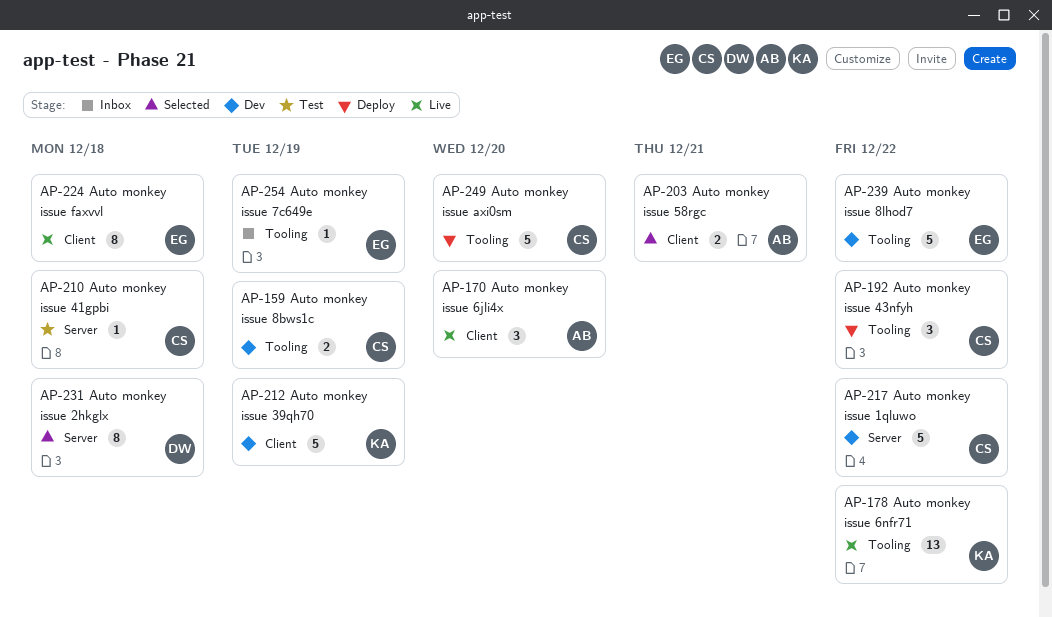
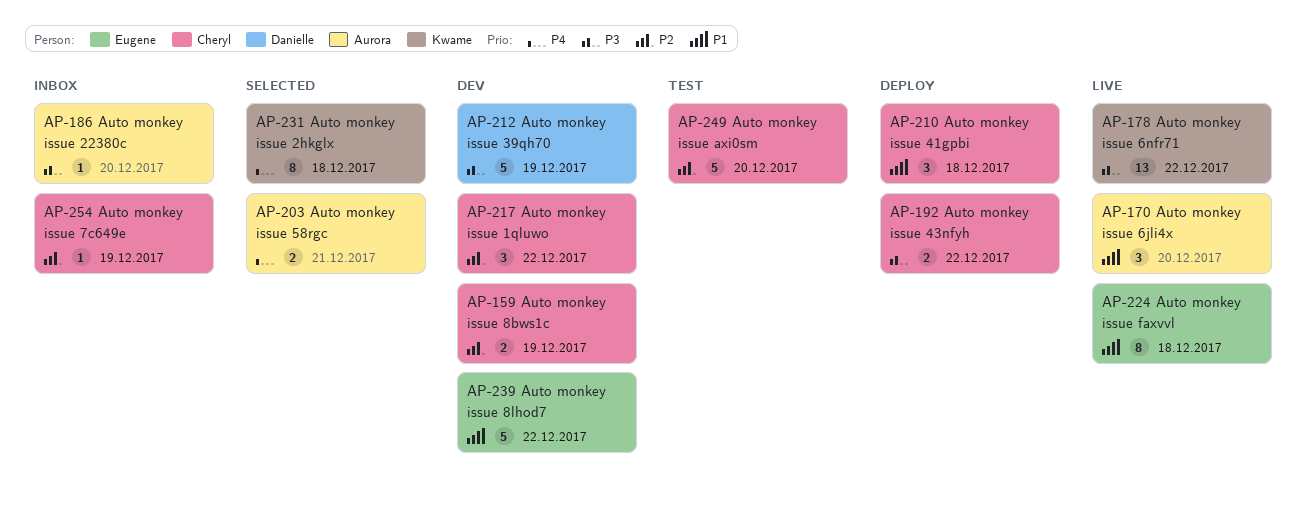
AP-186: none -> present
AP-192, estimate: 3 -> 2
AP-210, status: Test -> Deploy
AP-210, estimate: 1 -> 3
AP-212, owner: Kwame -> Danielle
AP-217, estimate: 5 -> 3
AP-231, owner: Danielle -> Kwame
AP-249, status: Deploy -> Test
AP-254, owner: Eugene -> Cheryl

